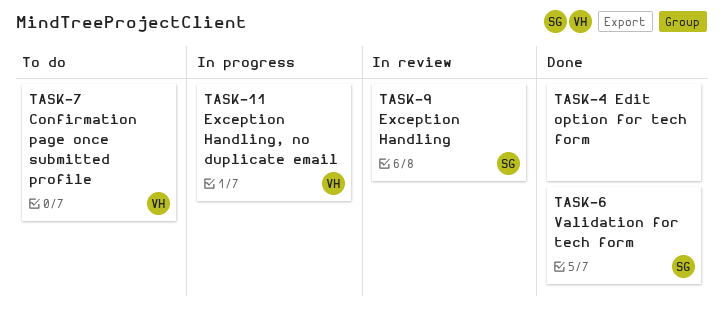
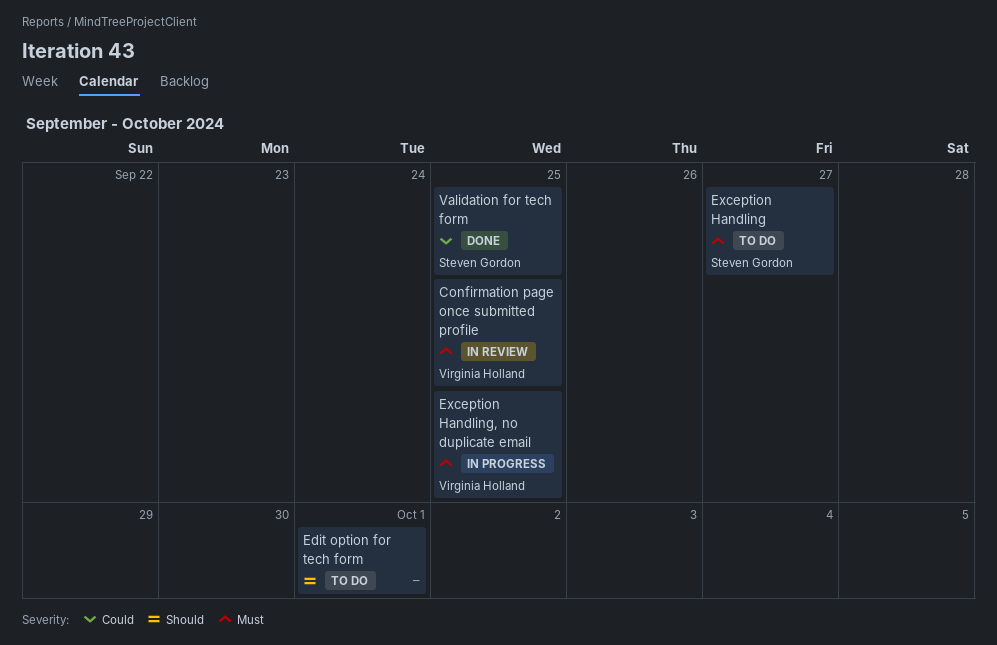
Confirmation page once submitted profile, status: To do -> In review
Edit option for tech form, status: Done -> To do
Exception Handling, status: In review -> To do

